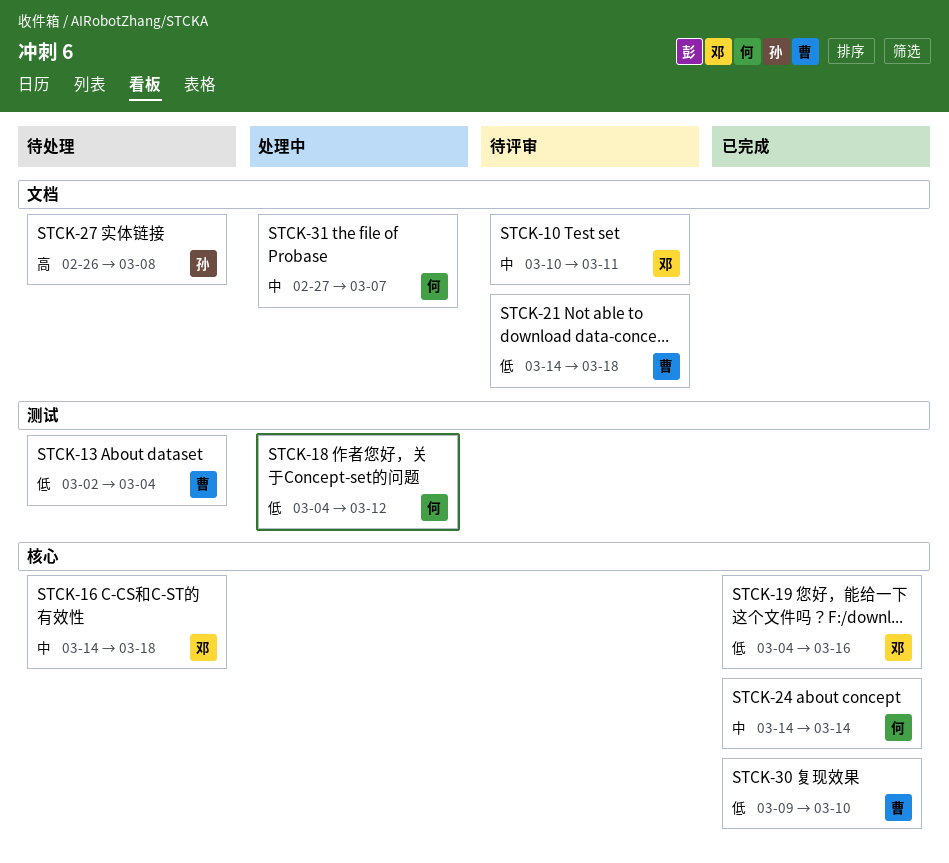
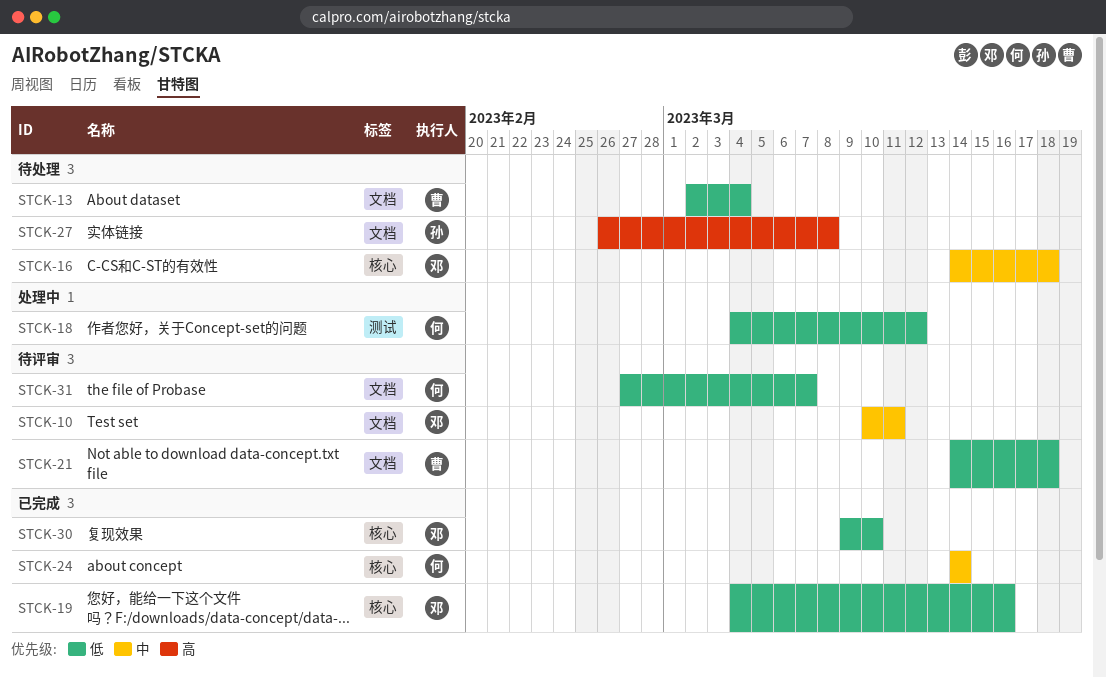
STCK-13, label: 测试 -> 文档
STCK-30, owner: 曹 -> 邓
STCK-31, status: 处理中 -> 待评审
STCK-31, priority: 中 -> 低

